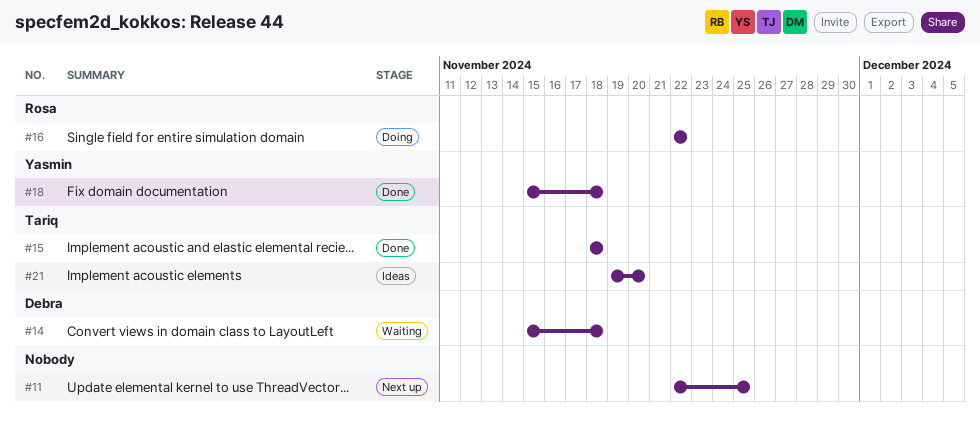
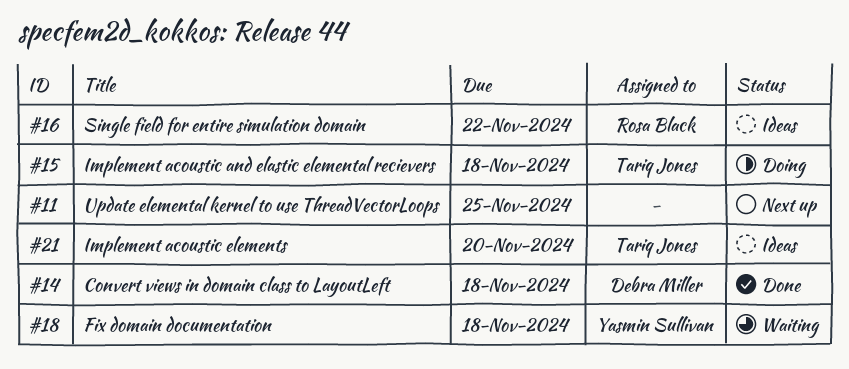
#14, status: Waiting -> Done
#15, status: Done -> Doing
#16, status: Doing -> Ideas
#18, status: Done -> Waiting

